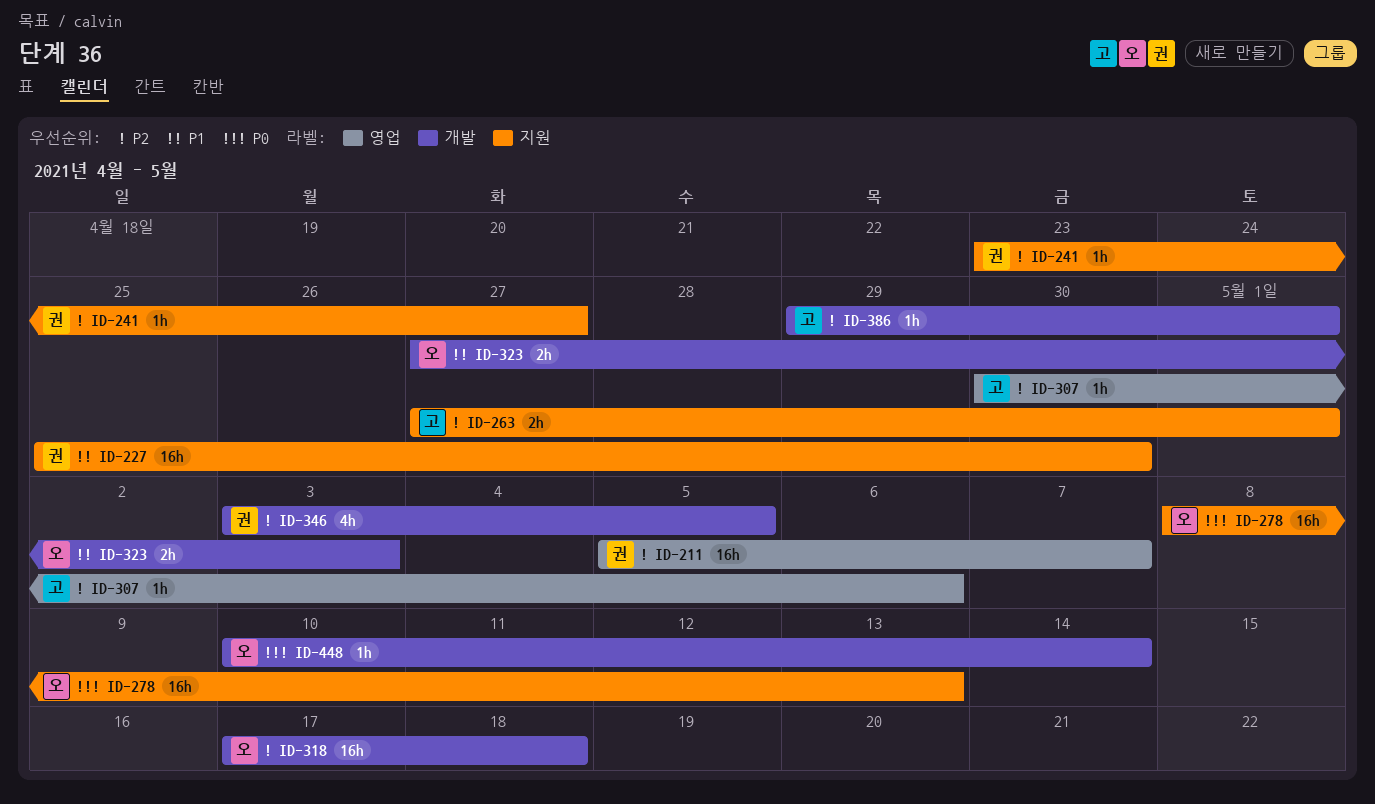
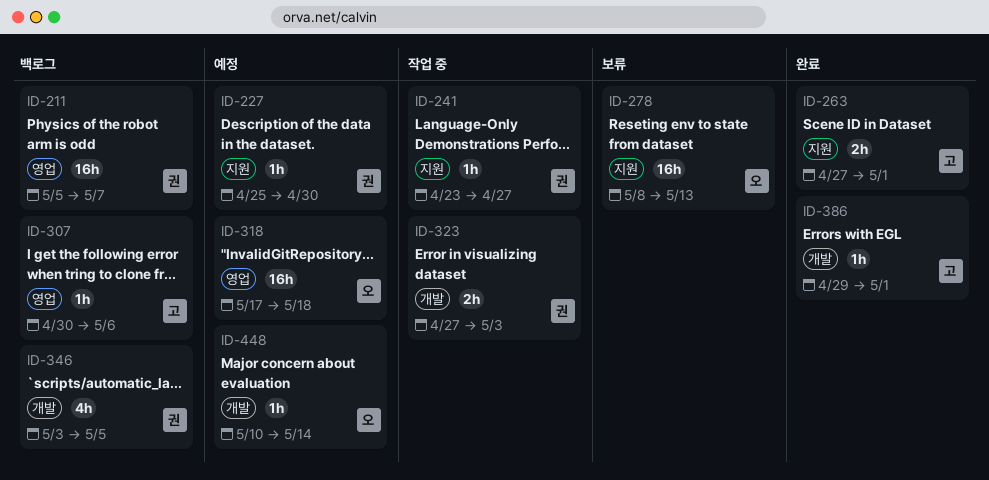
ID-227, estimate: 16h -> 1h
ID-318, label: 개발 -> 영업
ID-323, owner: 오 -> 권

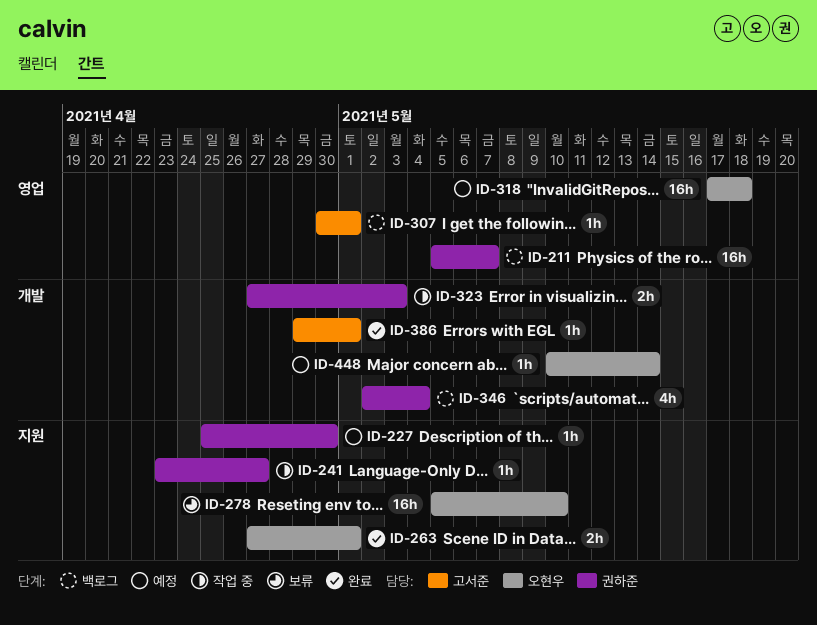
ID-263, owner: 고서준 -> 오현우
ID-278, start: May 8 -> May 5
ID-278, due: May 13 -> May 10
ID-307, due: May 6 -> May 1
ID-346, start: May 3 -> May 2
ID-346, due: May 5 -> May 4

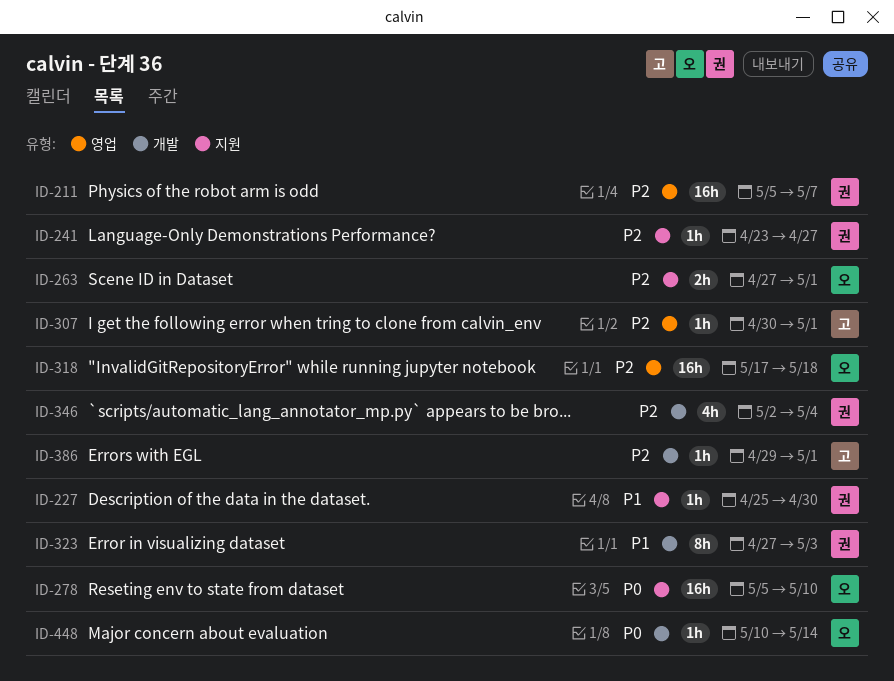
ID-323, estimate: 2h -> 8h

